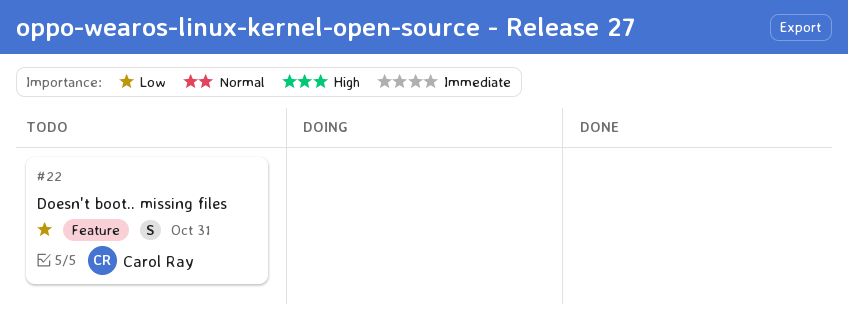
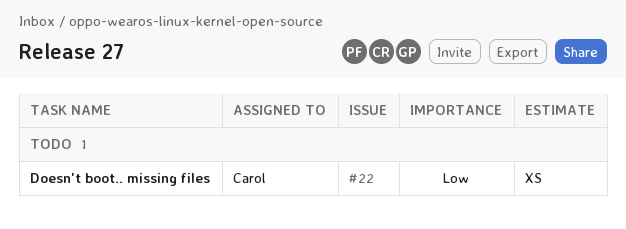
#22, estimate: S -> XS

